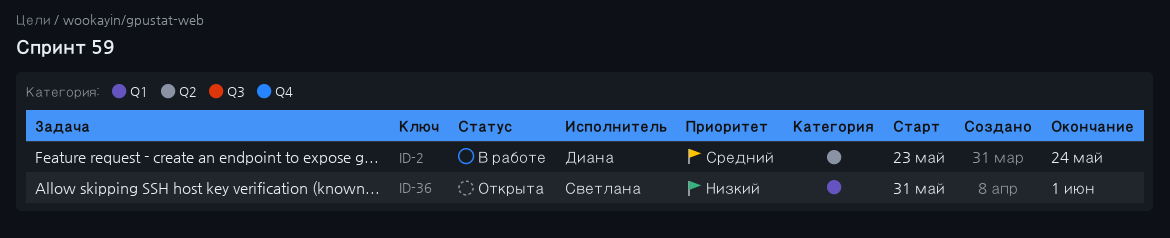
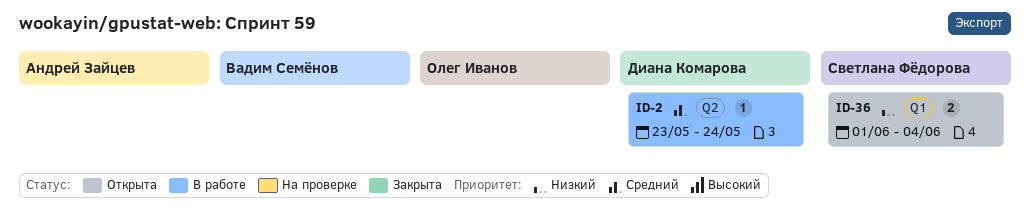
ID-36, start: May 31 -> Jun 1
ID-36, due: Jun 1 -> Jun 4

